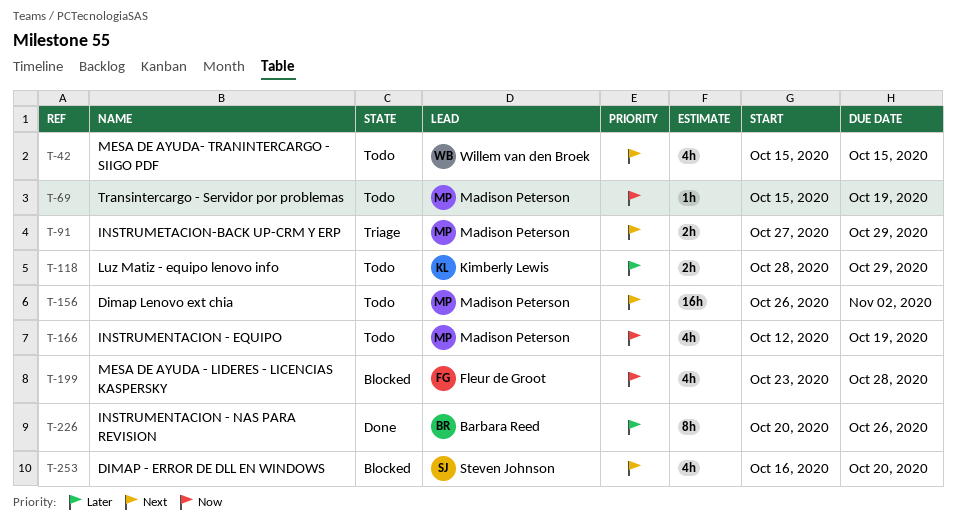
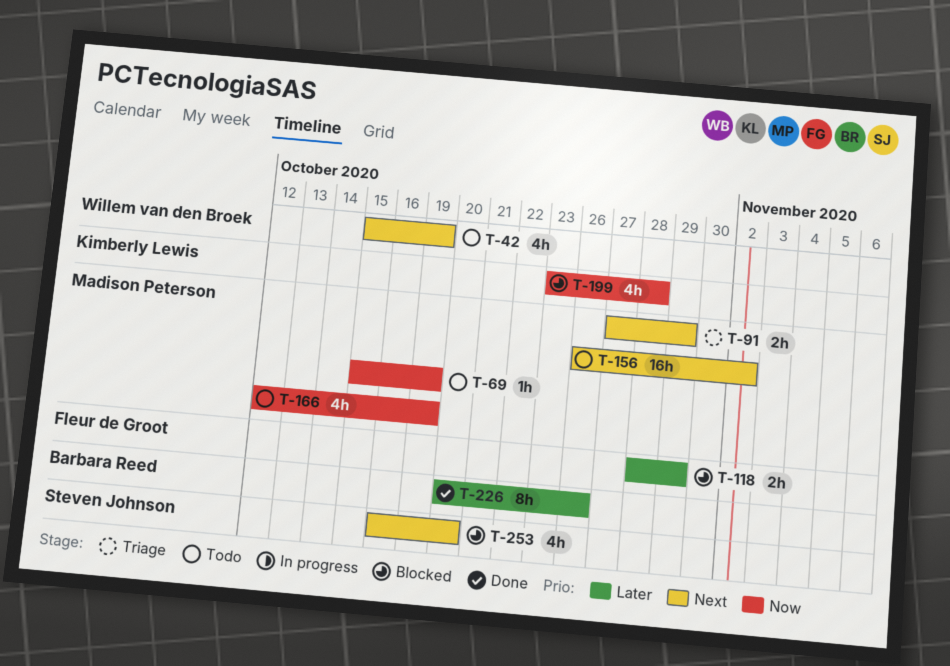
T-42, due: Oct 15 -> Oct 19
T-118, status: Todo -> Blocked
T-118, owner: Kimberly Lewis -> Fleur de Groot
T-199, owner: Fleur de Groot -> Kimberly Lewis

